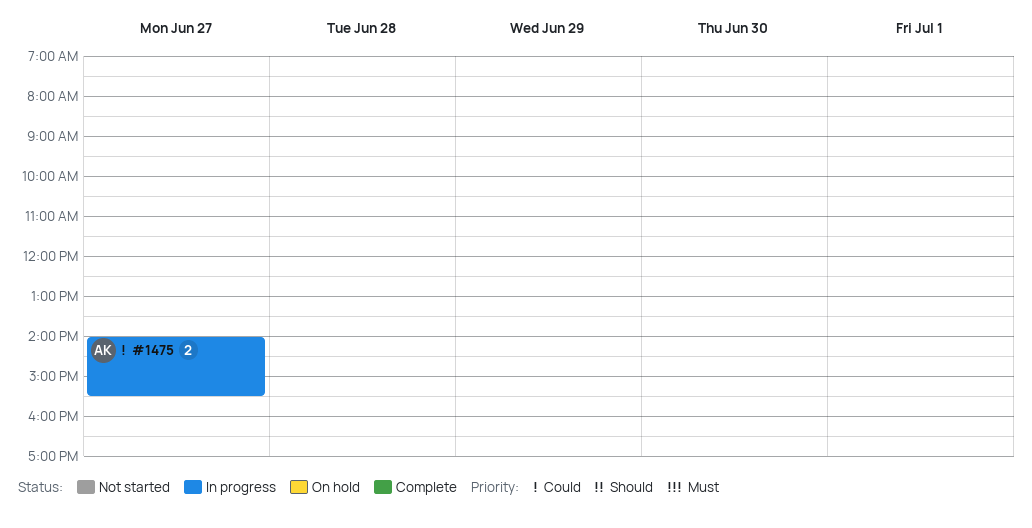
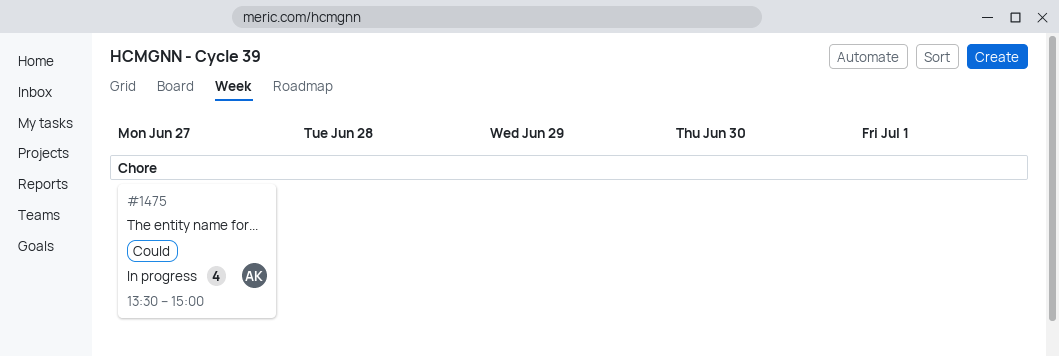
#1475, estimate: 2 -> 4
#1475, begins: 14:00 -> 13:30
#1475, ends: 15:30 -> 15:00

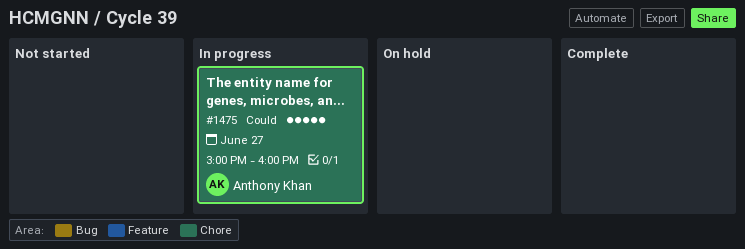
#1475, estimate: 4 -> 5
#1475, begins: 13:30 -> 15:00
#1475, ends: 15:00 -> 16:00

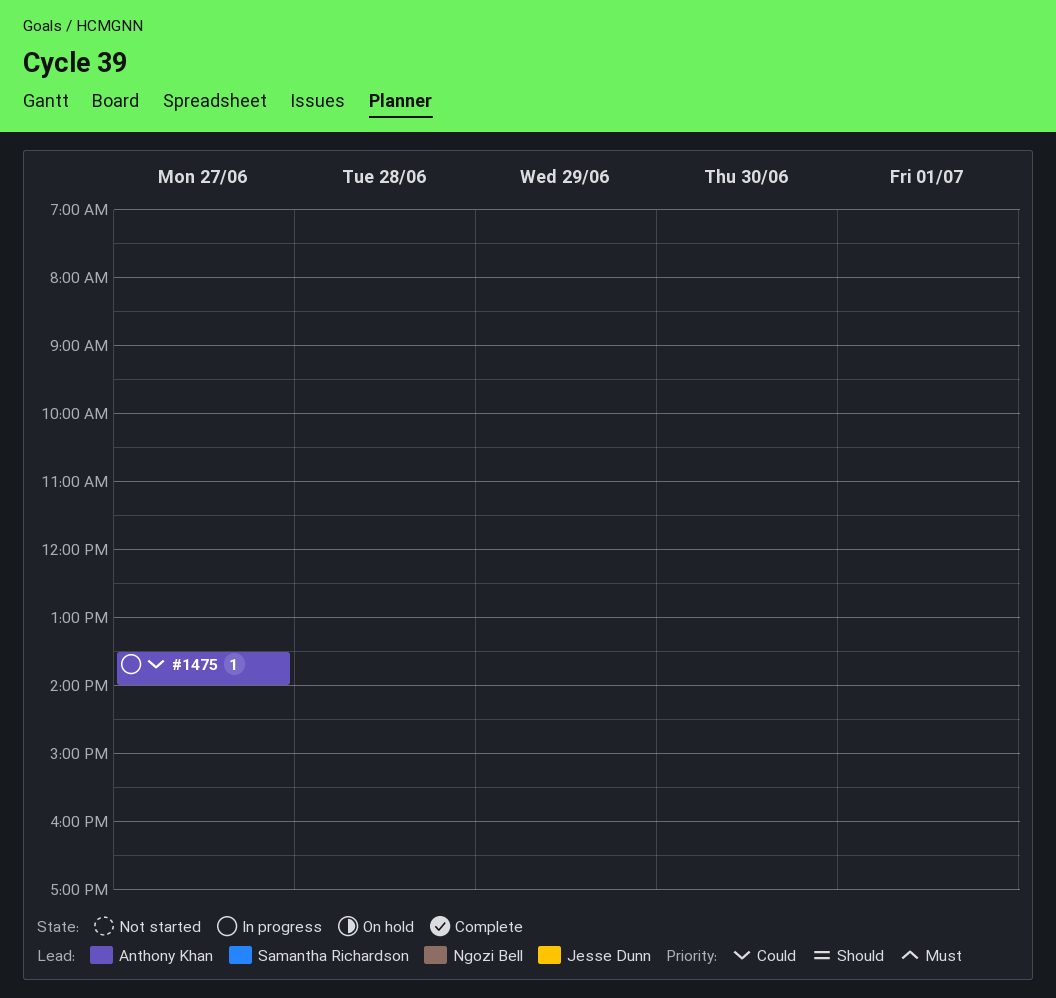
#1475, estimate: 5 -> 1
#1475, begins: 15:00 -> 13:30
#1475, ends: 16:00 -> 14:00

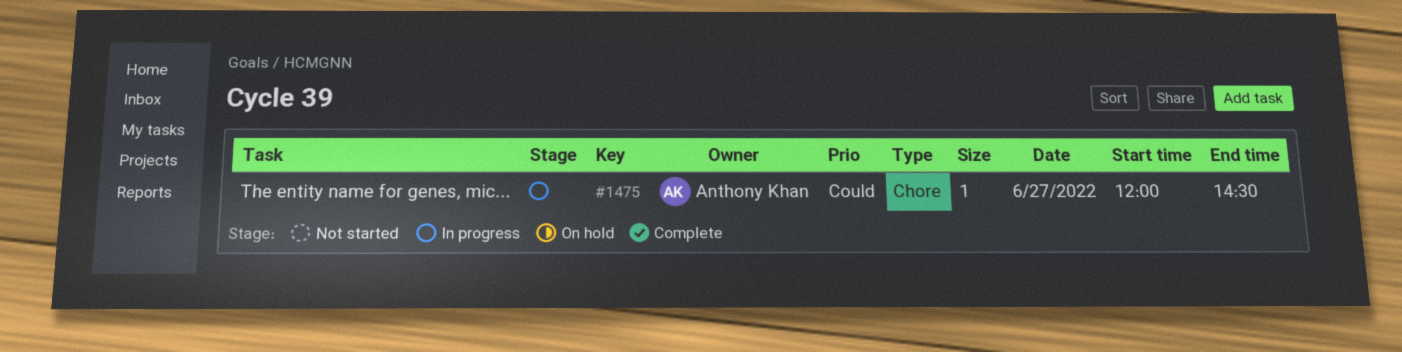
#1475, begins: 13:30 -> 12:00
#1475, ends: 14:00 -> 14:30

